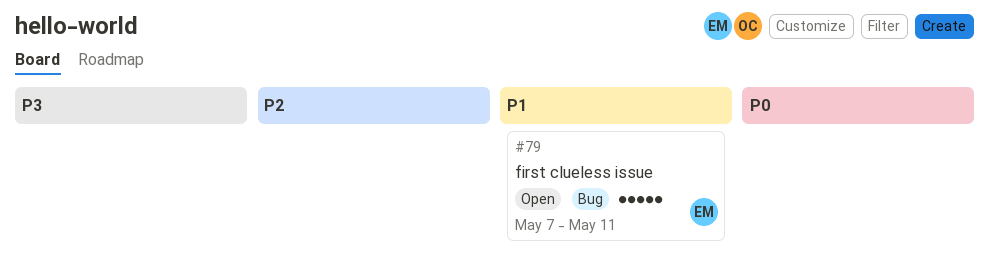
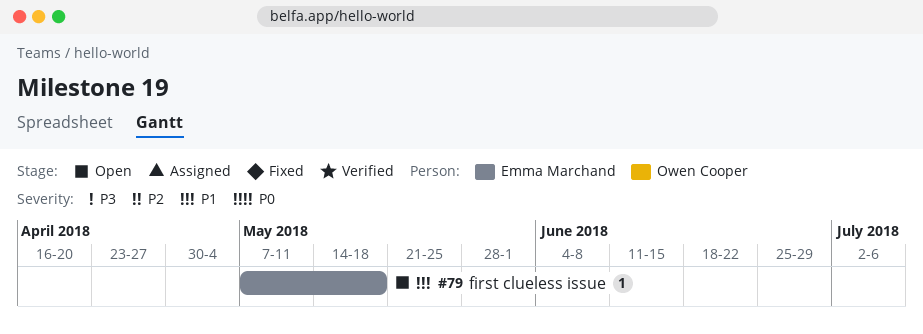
#79, estimate: 5 -> 1
#79, due: May 11 -> May 18

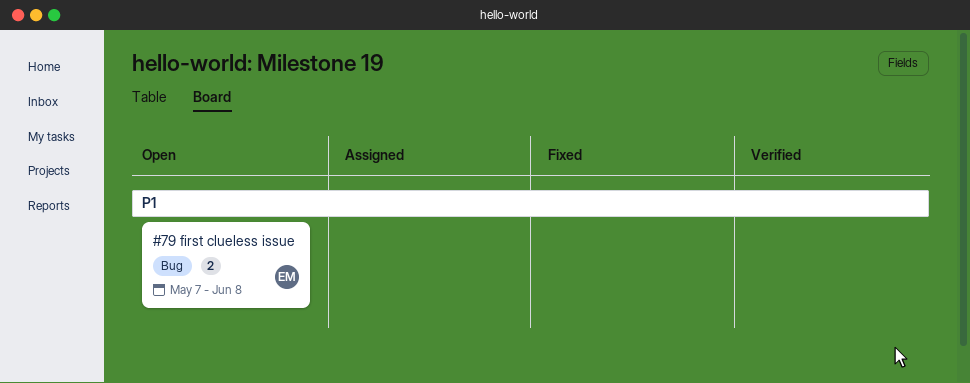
#79, estimate: 1 -> 2
#79, due: May 18 -> Jun 8

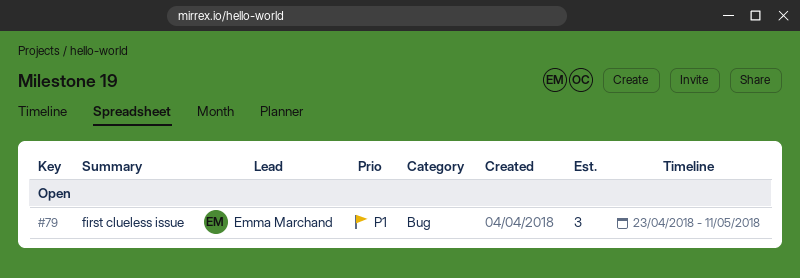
#79, estimate: 2 -> 3
#79, start: May 7 -> Apr 23
#79, due: Jun 8 -> May 11

